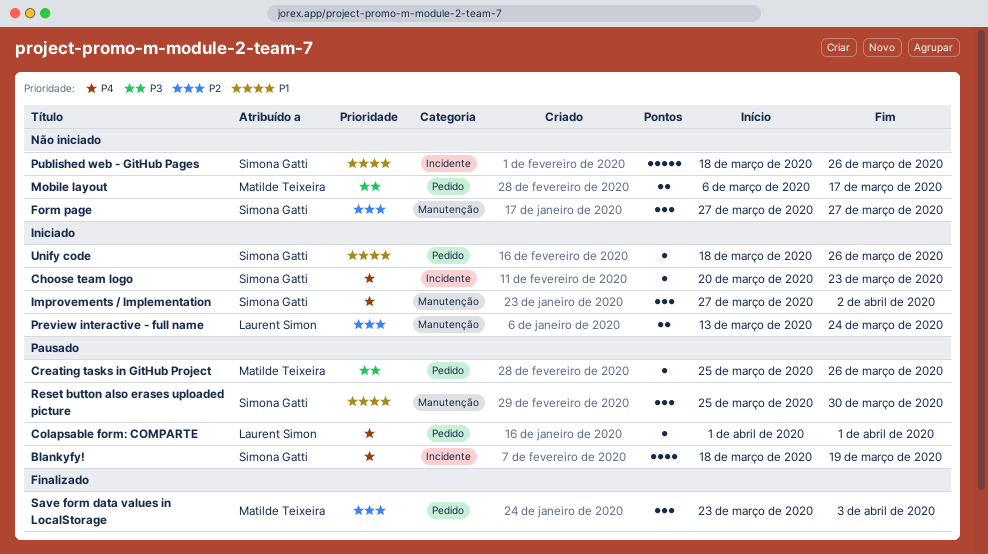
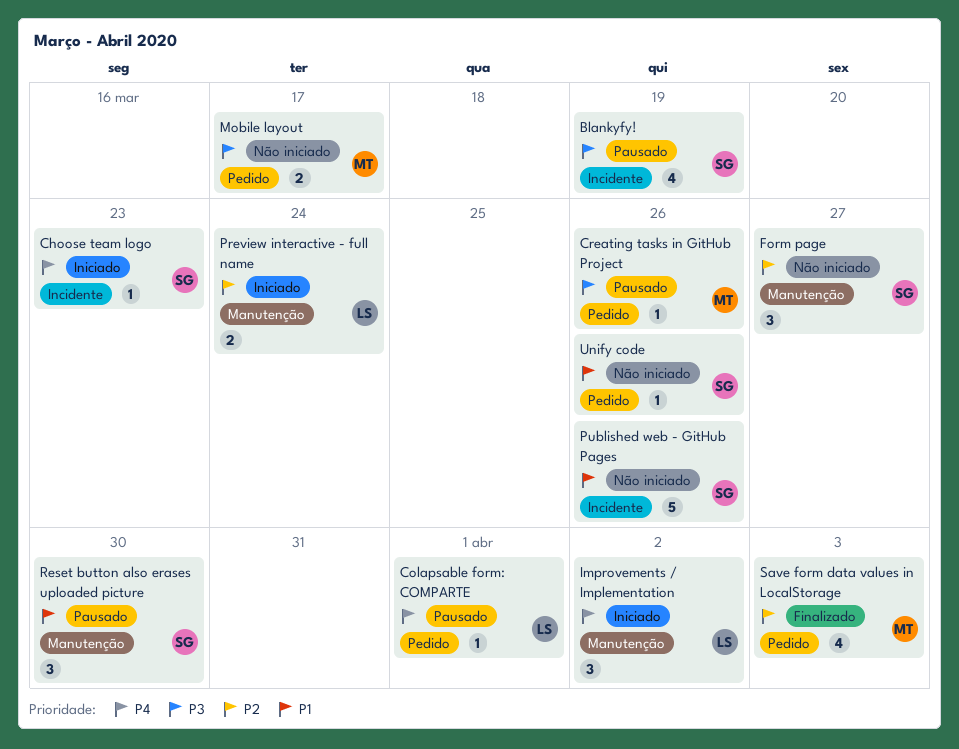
Blankyfy!, priority: P4 -> P3
Improvements / Implementation, owner: Simona Gatti -> Laurent Simon
Save form data values in LocalStorage, estimate: 3 -> 4
Unify code, status: Iniciado -> Não iniciado

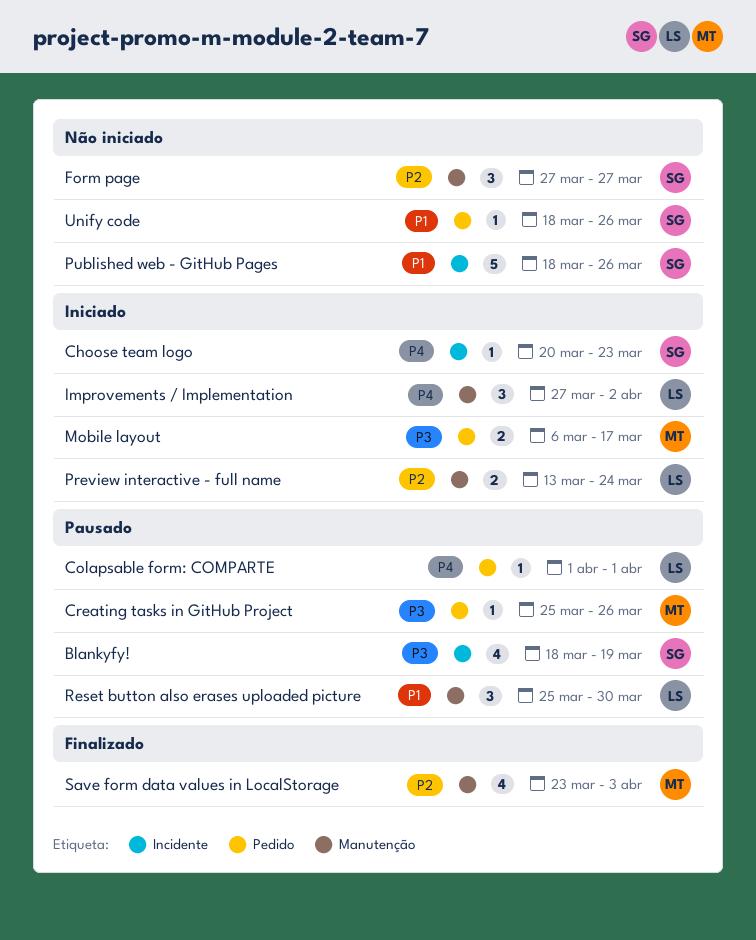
Mobile layout, status: Não iniciado -> Iniciado
Reset button also erases uploaded picture, owner: SG -> LS
Save form data values in LocalStorage, label: Pedido -> Manutenção

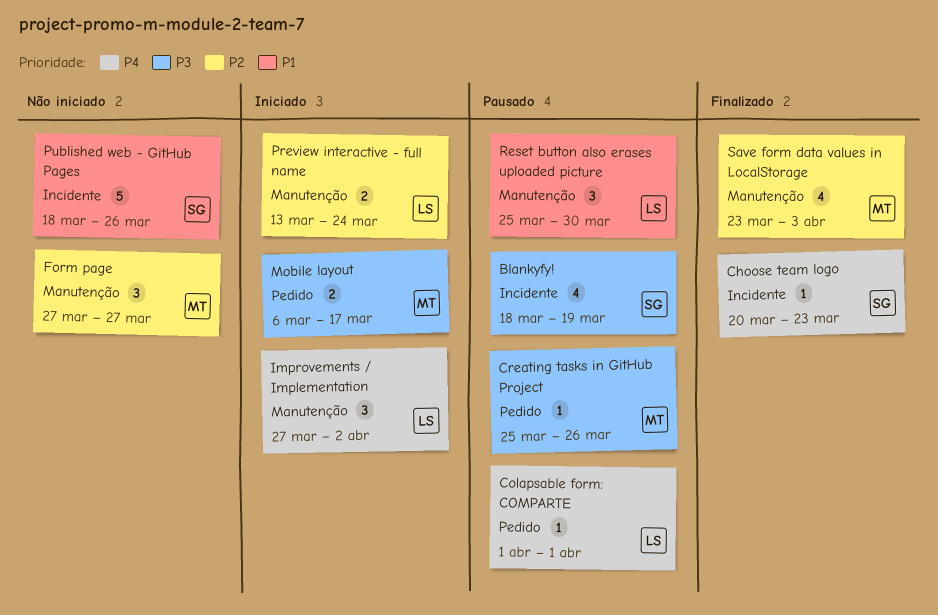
Choose team logo, status: Iniciado -> Finalizado
Form page, owner: SG -> MT
Unify code: present -> none

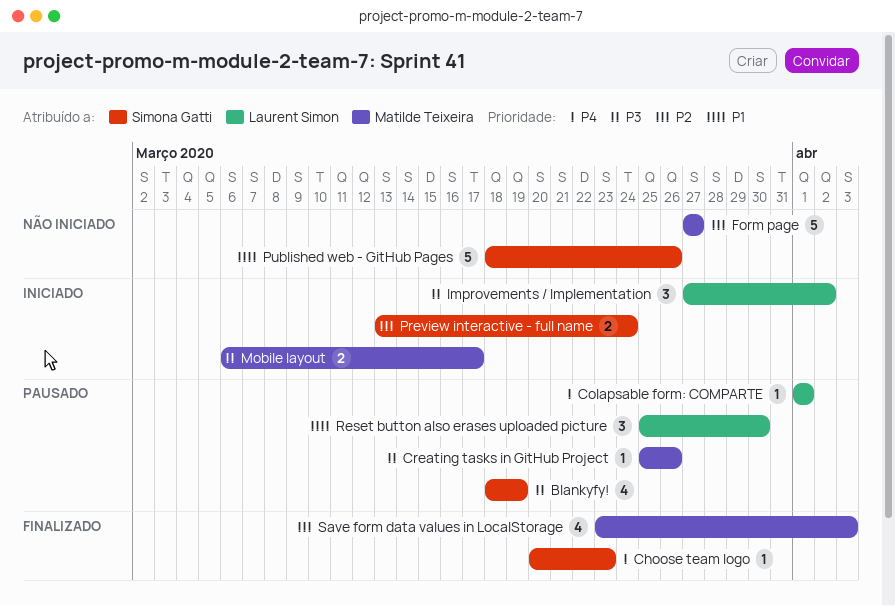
Form page, estimate: 3 -> 5
Improvements / Implementation, priority: P4 -> P3
Preview interactive - full name, owner: Laurent Simon -> Simona Gatti

